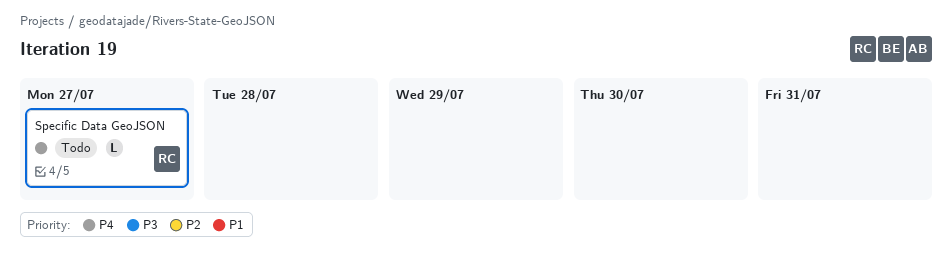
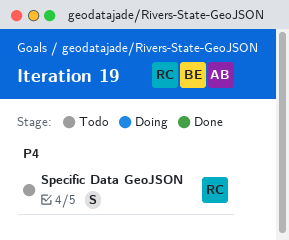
Specific Data GeoJSON, estimate: L -> S

